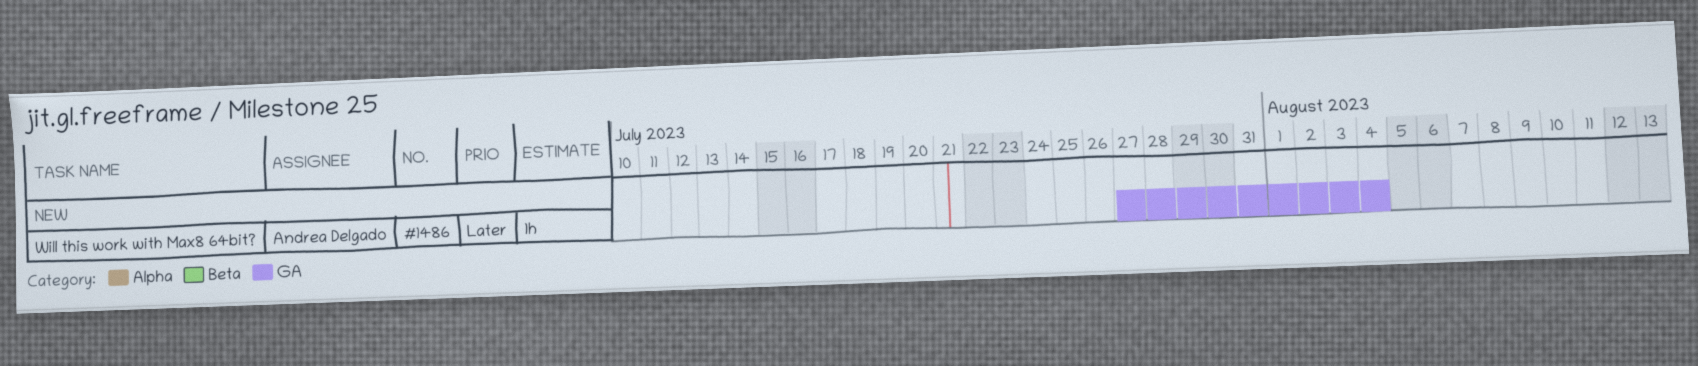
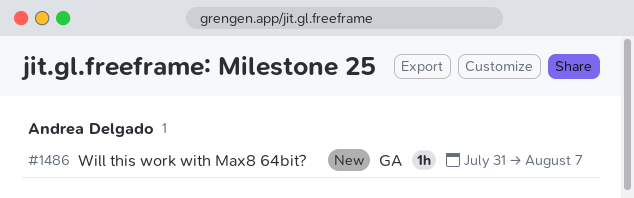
#1486, start: Jul 27 -> Jul 31
#1486, due: Aug 4 -> Aug 7

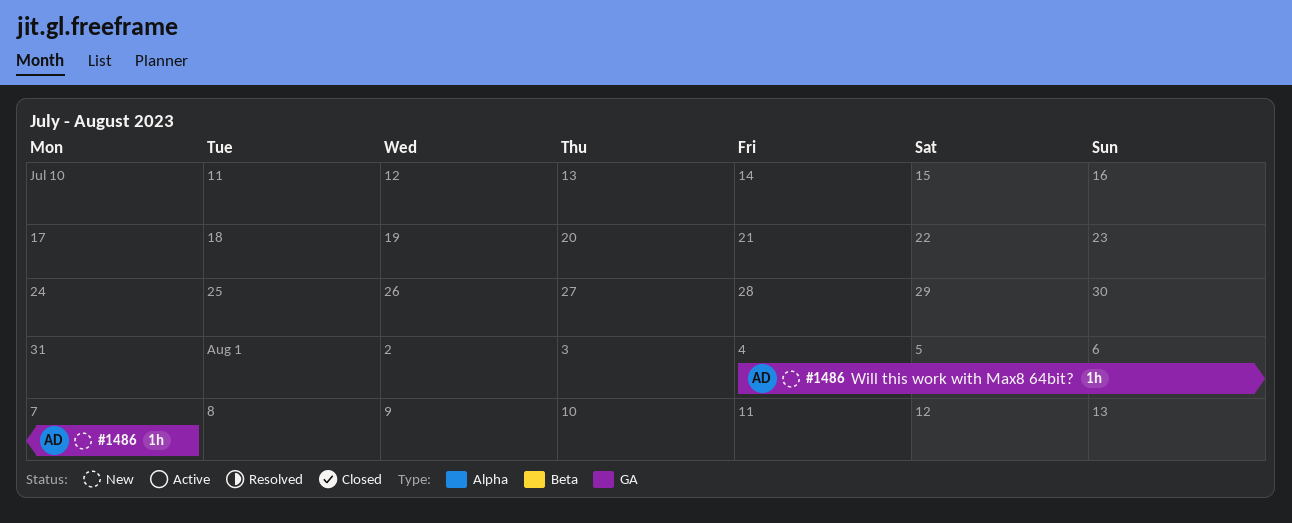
#1486, start: Jul 31 -> Aug 4

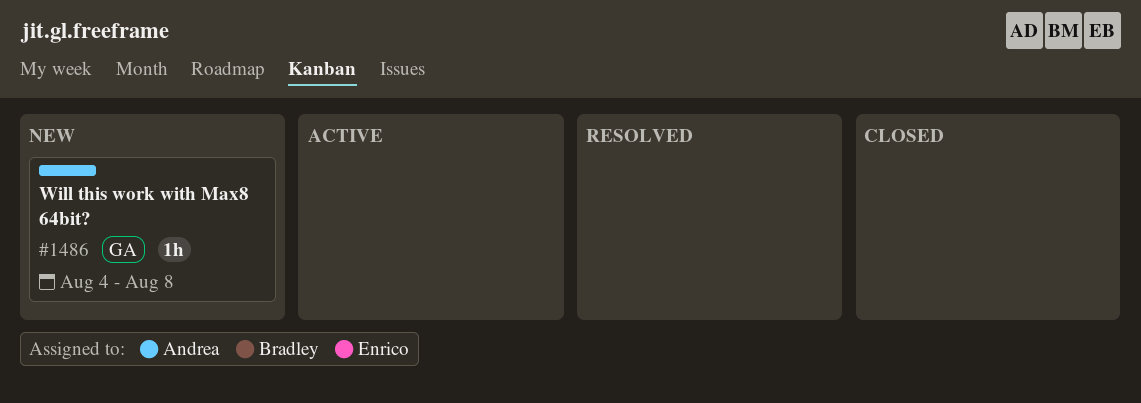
#1486, due: Aug 7 -> Aug 8

